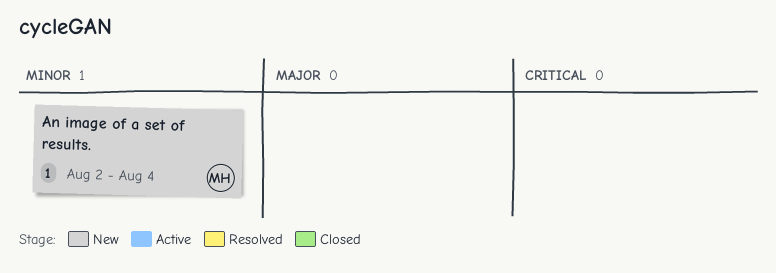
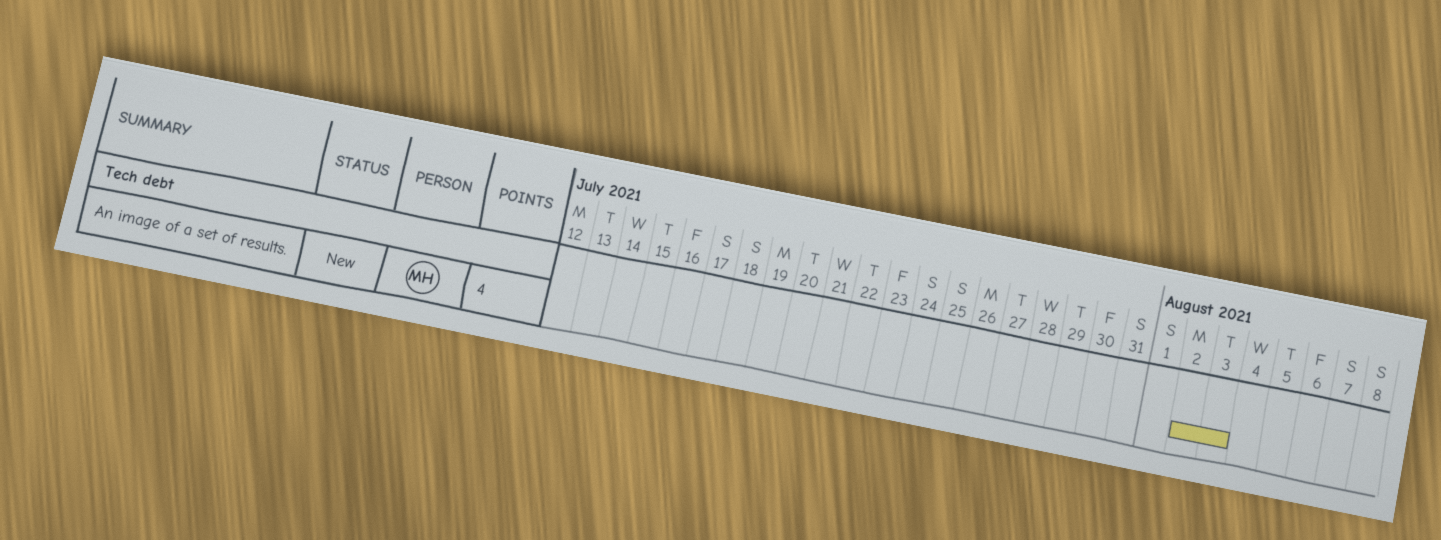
An image of a set of results., estimate: 1 -> 4
An image of a set of results., due: Aug 4 -> Aug 3

